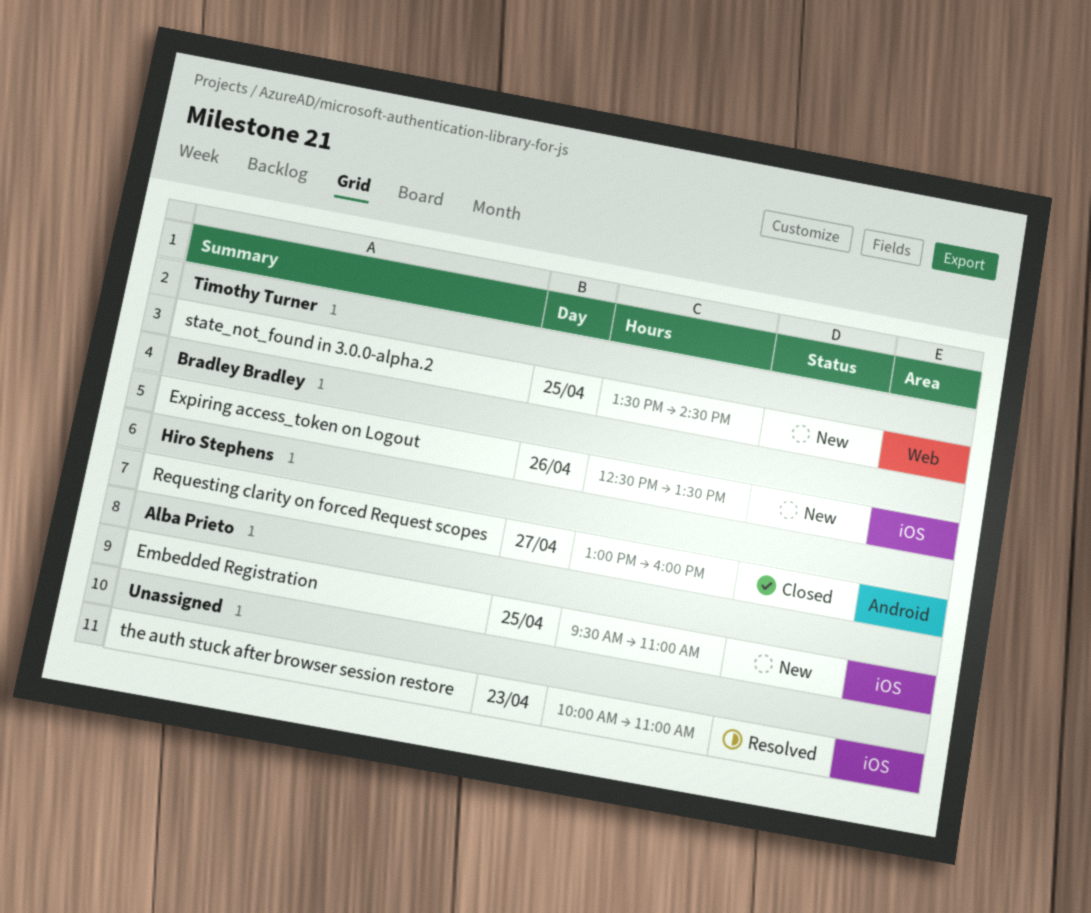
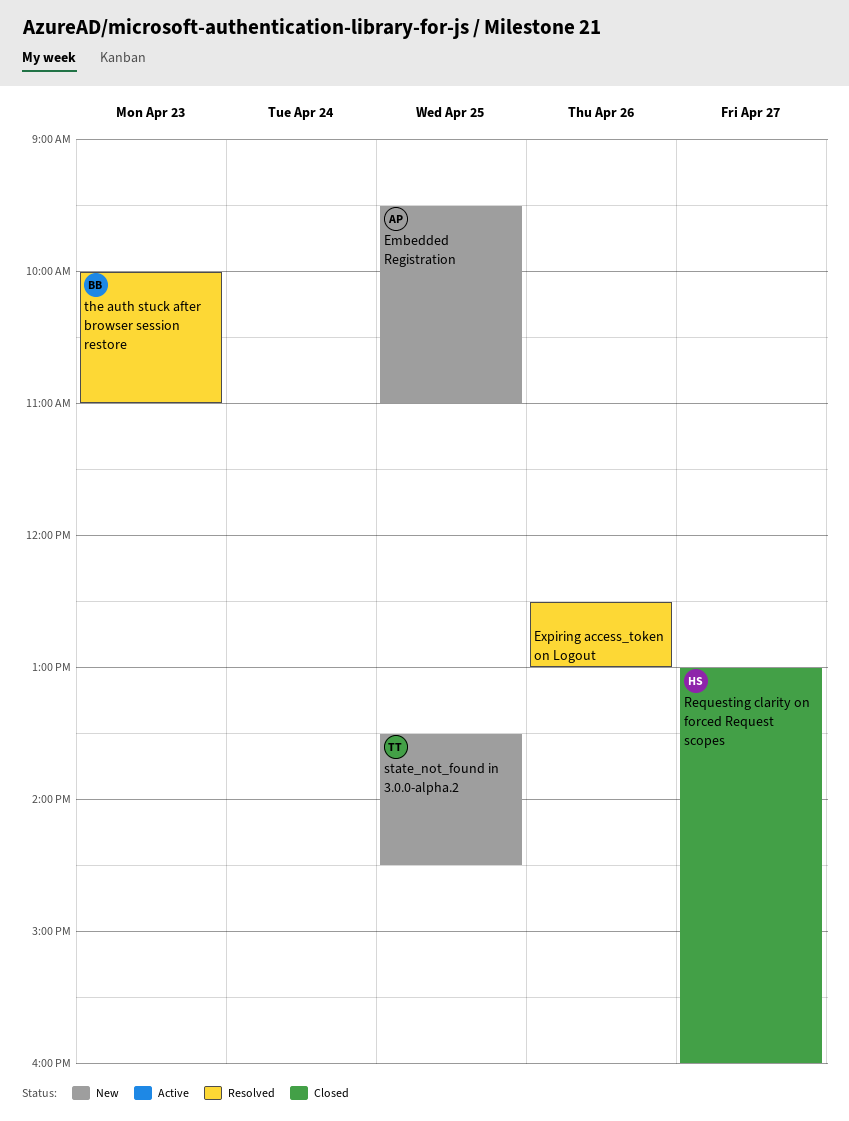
Expiring access_token on Logout, status: New -> Resolved
Expiring access_token on Logout, owner: Bradley Bradley -> none
Expiring access_token on Logout, ends: 13:30 -> 13:00
the auth stuck after browser session restore, owner: none -> Bradley Bradley

